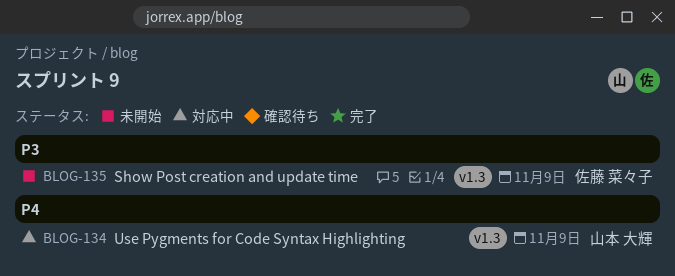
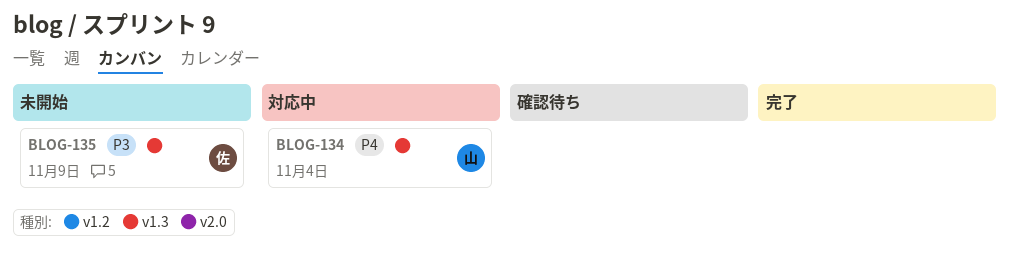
BLOG-134, due: Nov 9 -> Nov 4

